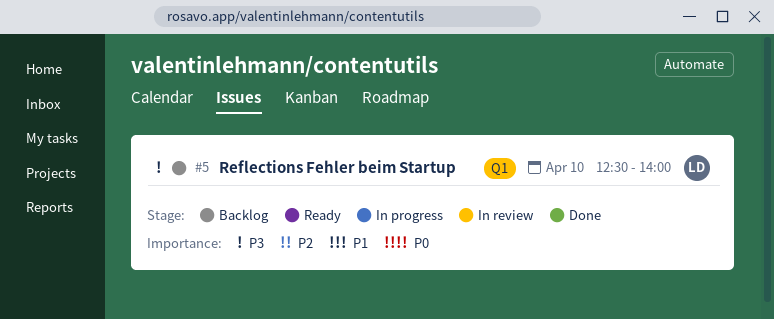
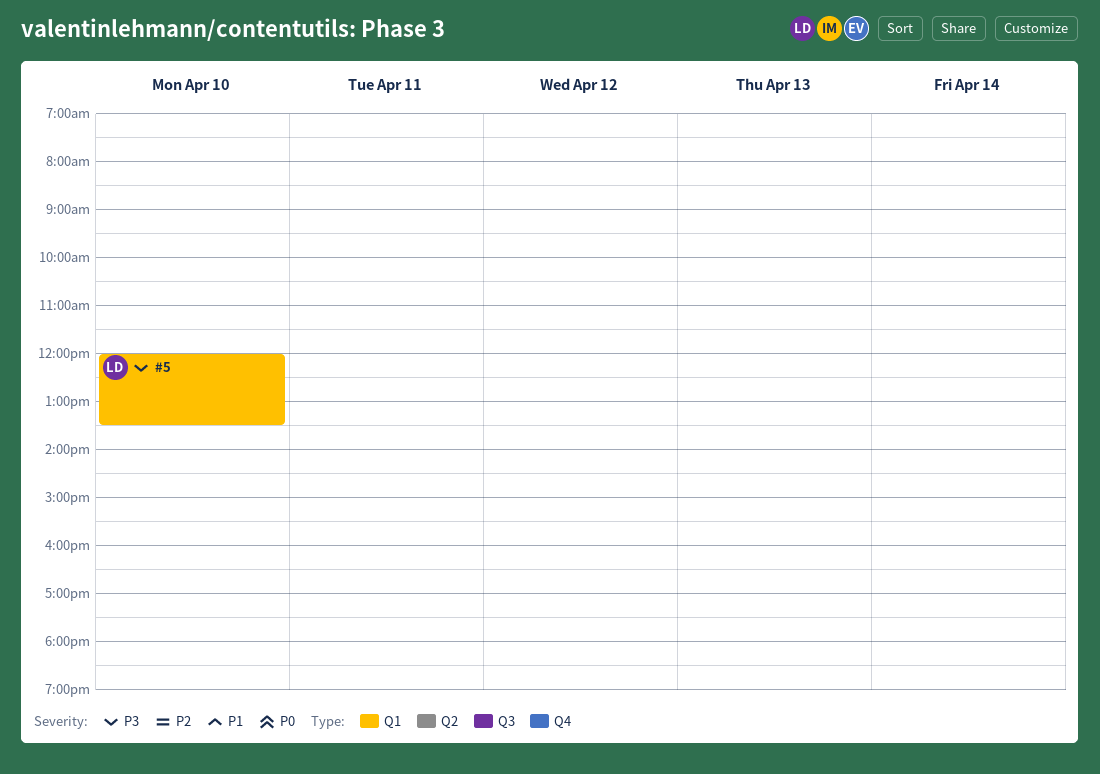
#5, begins: 12:30 -> 12:00
#5, ends: 14:00 -> 13:30

